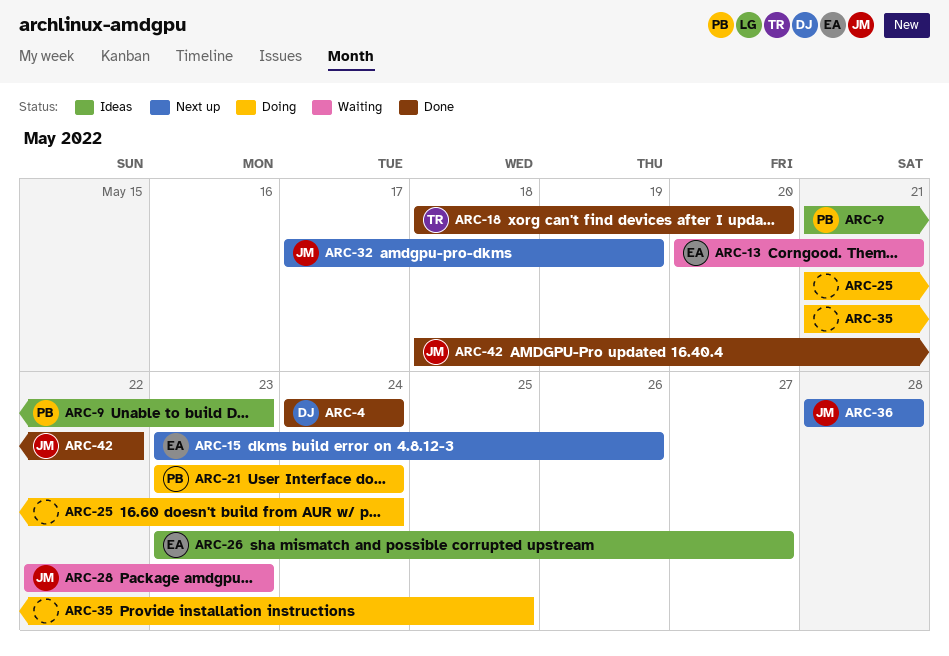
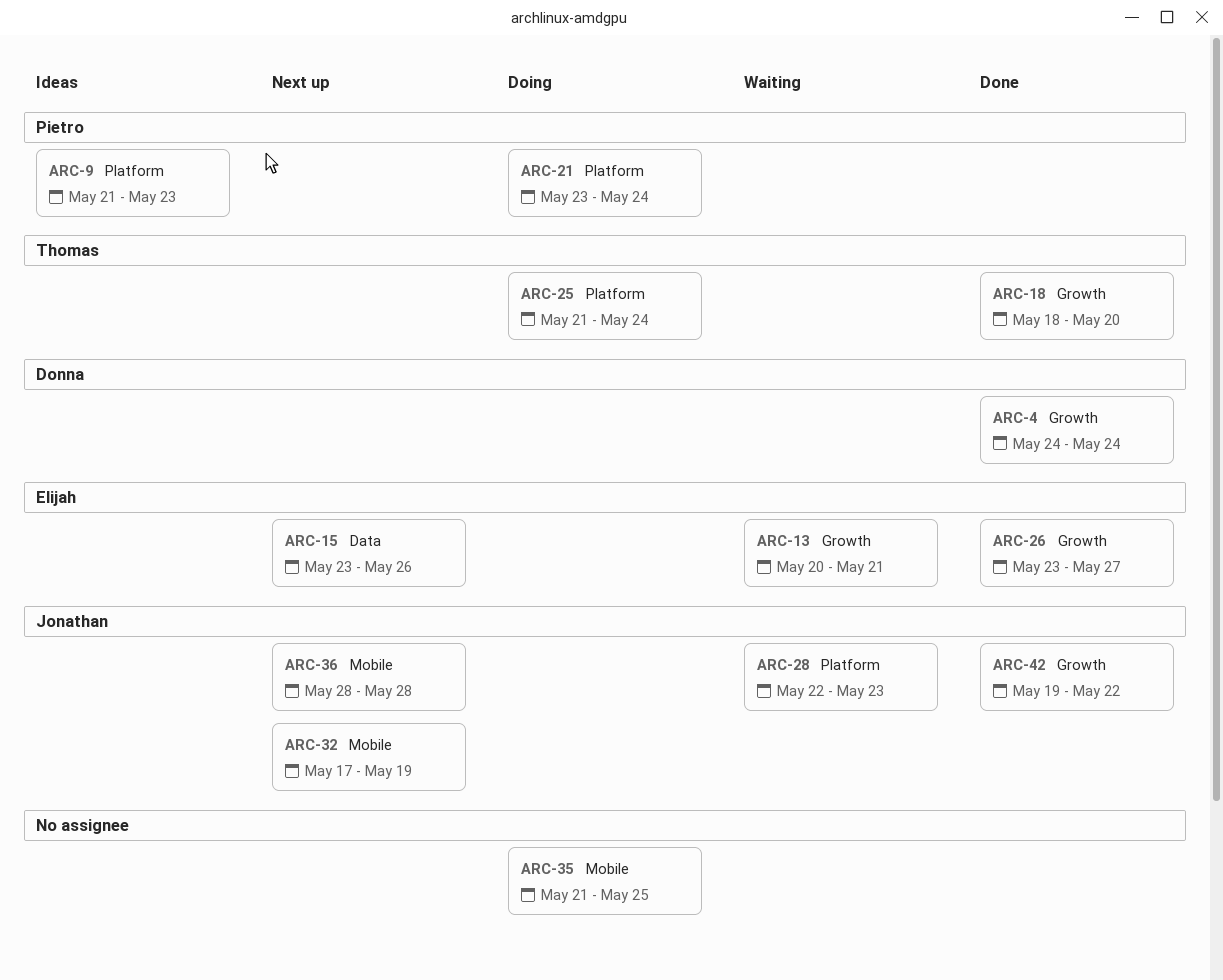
ARC-25, owner: none -> Thomas
ARC-26, status: Ideas -> Done
ARC-42, start: May 18 -> May 19

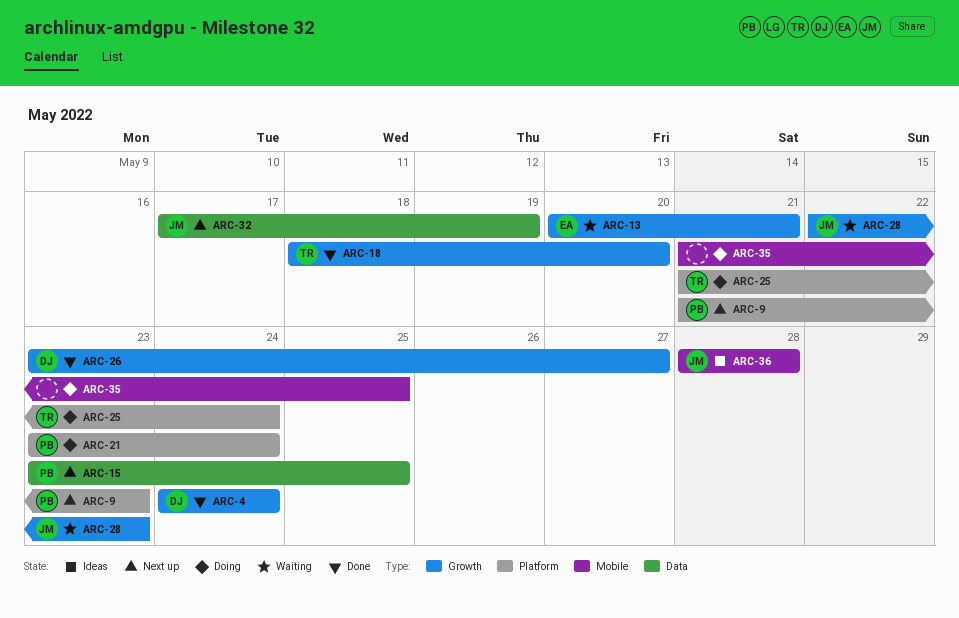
ARC-9, status: Ideas -> Next up
ARC-15, owner: Elijah -> Pietro
ARC-15, due: May 26 -> May 25
ARC-26, owner: Elijah -> Donna
ARC-28, label: Platform -> Growth
ARC-32, label: Mobile -> Data
ARC-36, status: Next up -> Ideas
ARC-42: present -> none

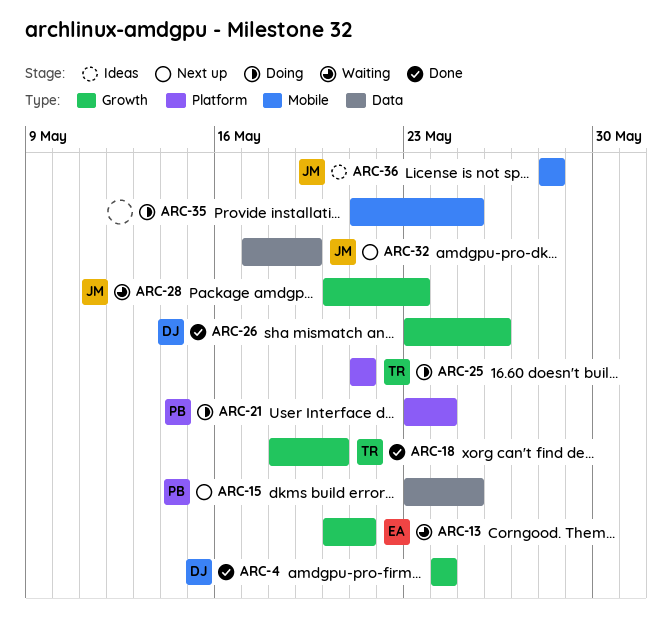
ARC-9: present -> none
ARC-25, due: May 24 -> May 21
ARC-26, due: May 27 -> May 26
ARC-28, start: May 22 -> May 20

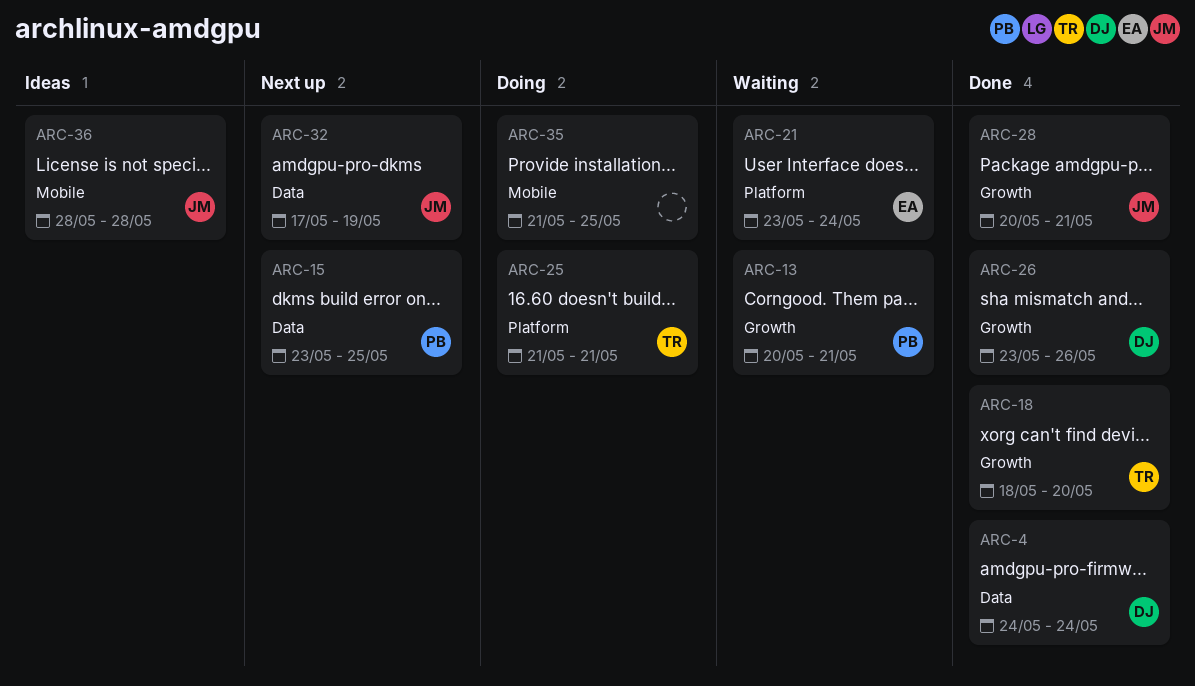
ARC-4, label: Growth -> Data
ARC-13, owner: EA -> PB
ARC-21, status: Doing -> Waiting
ARC-21, owner: PB -> EA
ARC-28, status: Waiting -> Done
ARC-28, due: May 23 -> May 21

